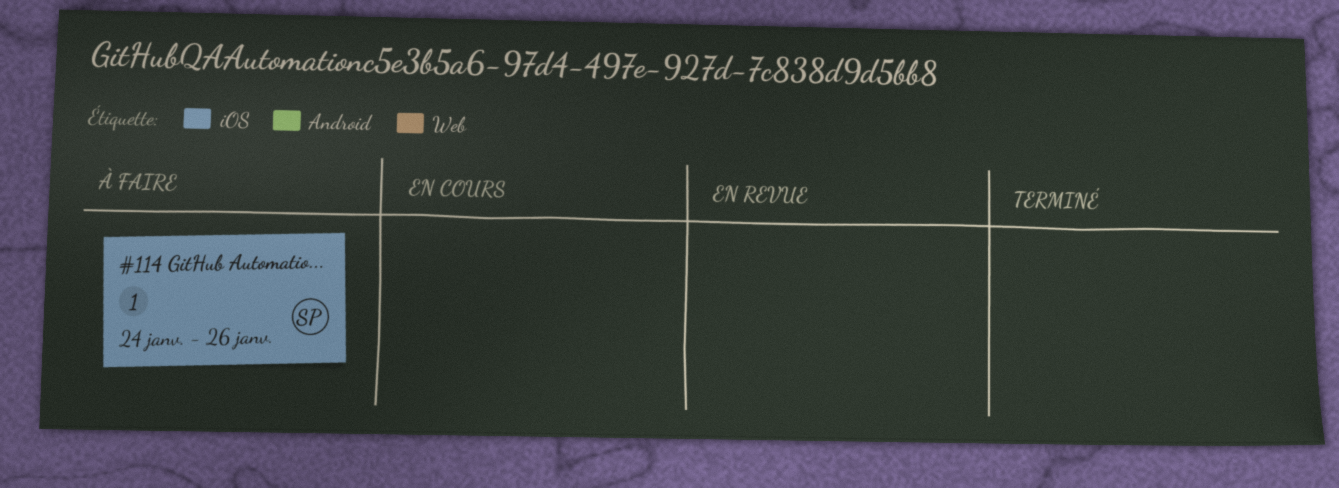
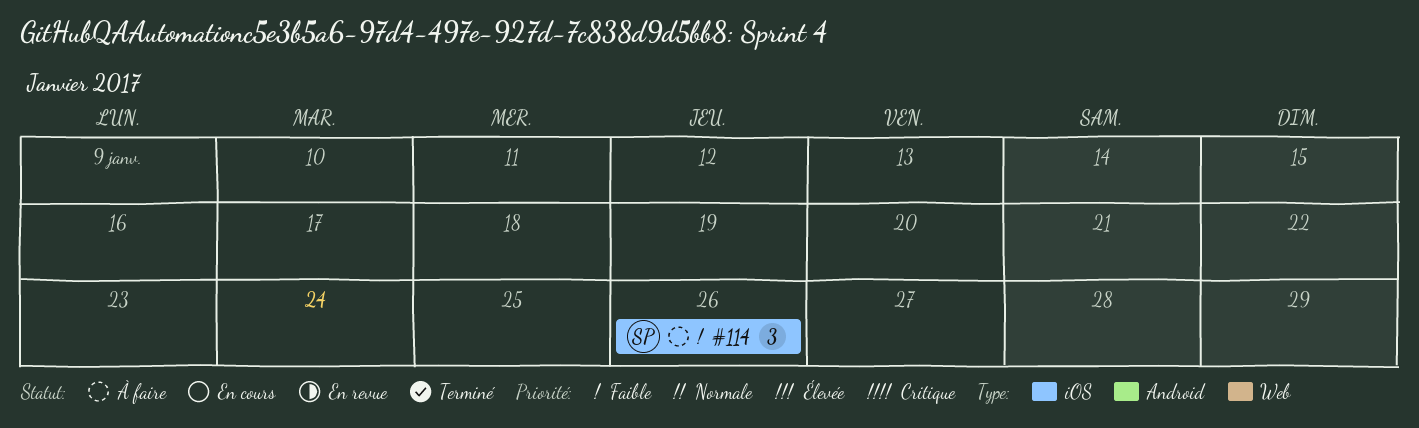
#114, estimate: 1 -> 3
#114, start: Jan 24 -> Jan 26

